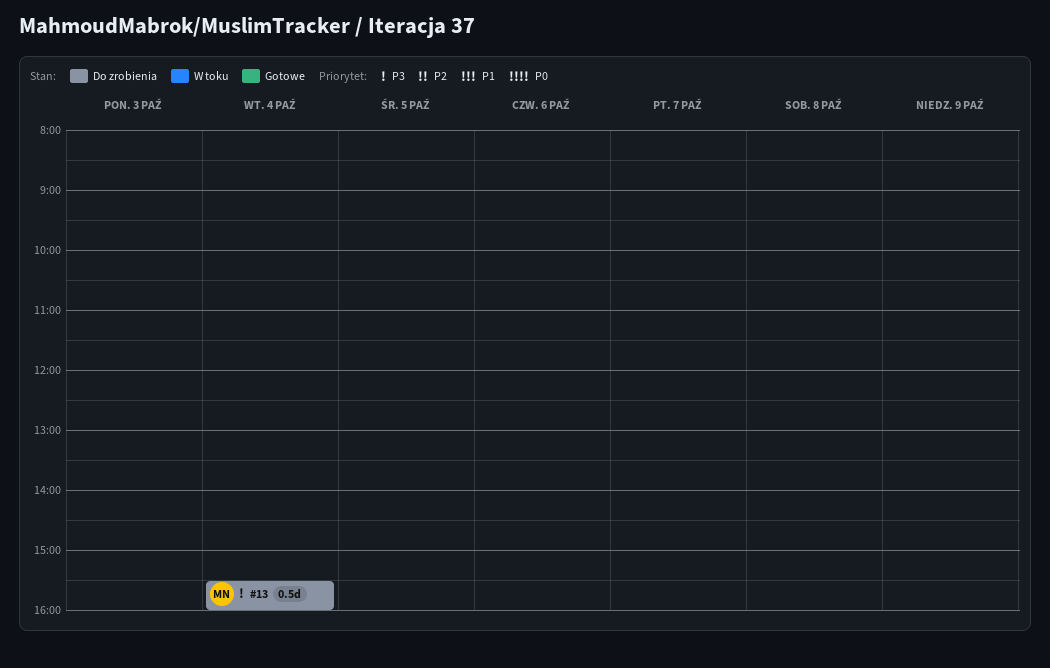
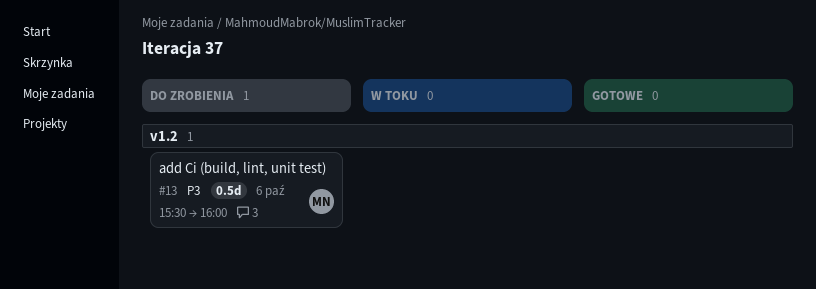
#13, day: Oct 4 -> Oct 6

